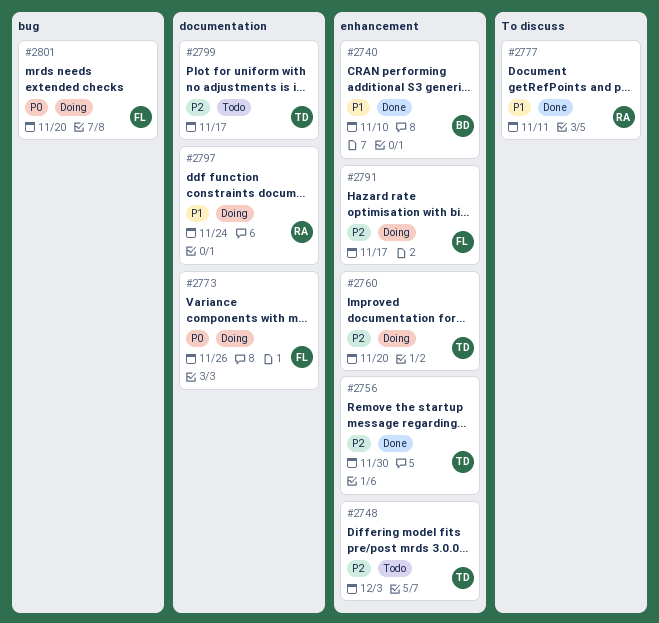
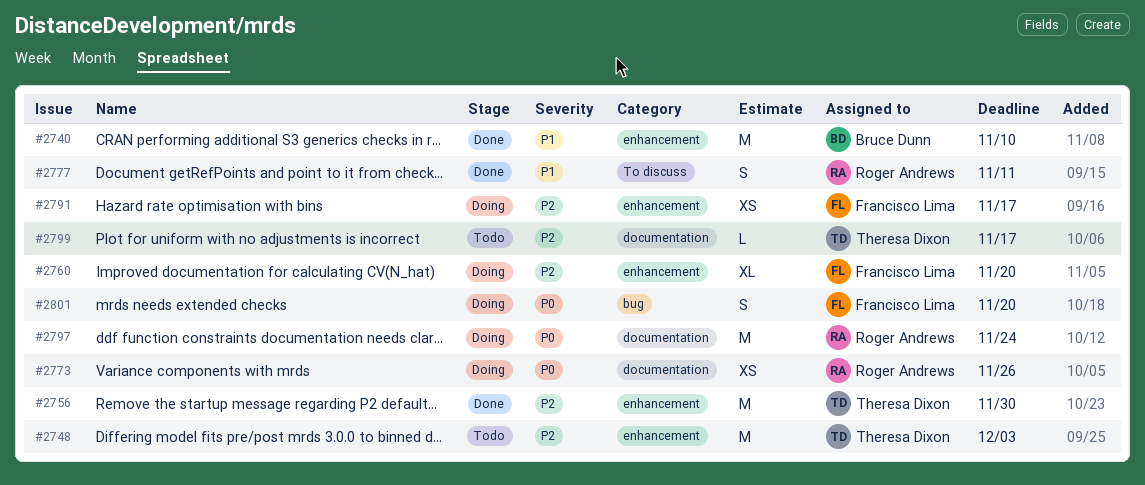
#2760, owner: Theresa Dixon -> Francisco Lima
#2773, owner: Francisco Lima -> Roger Andrews
#2797, priority: P1 -> P0

